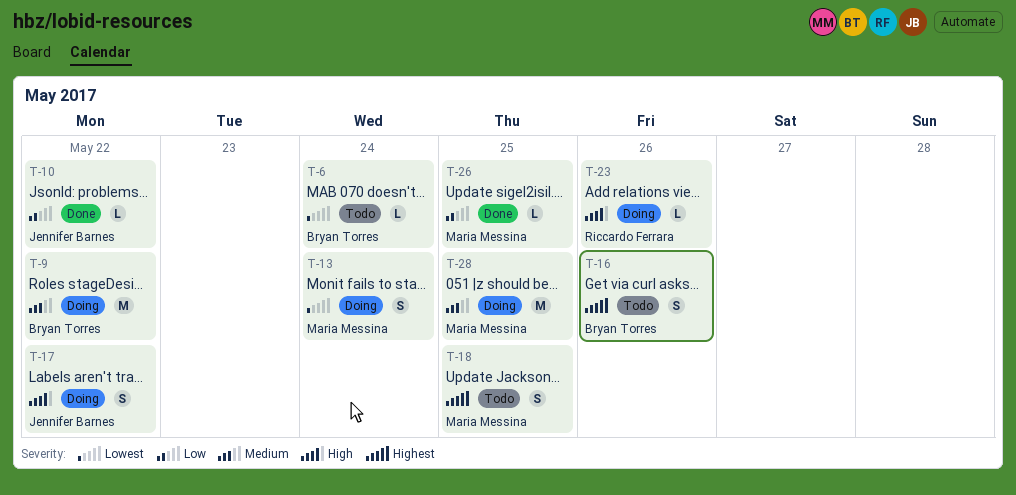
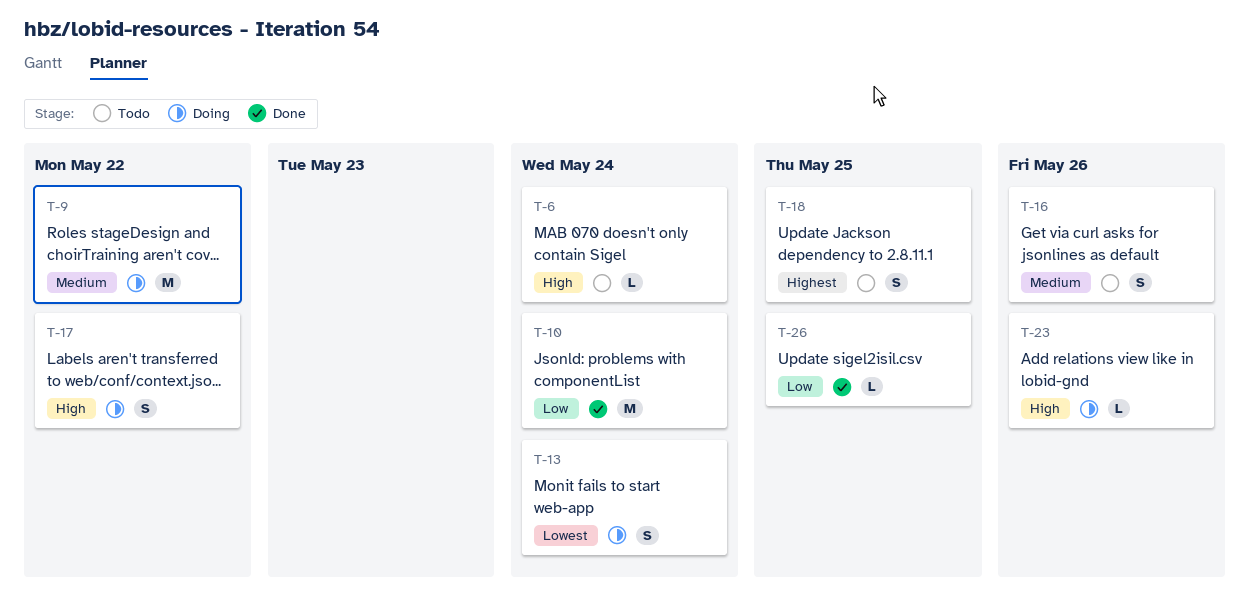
T-6, priority: Lowest -> High
T-10, estimate: L -> M
T-10, due: May 22 -> May 24
T-16, priority: Highest -> Medium
T-28: present -> none

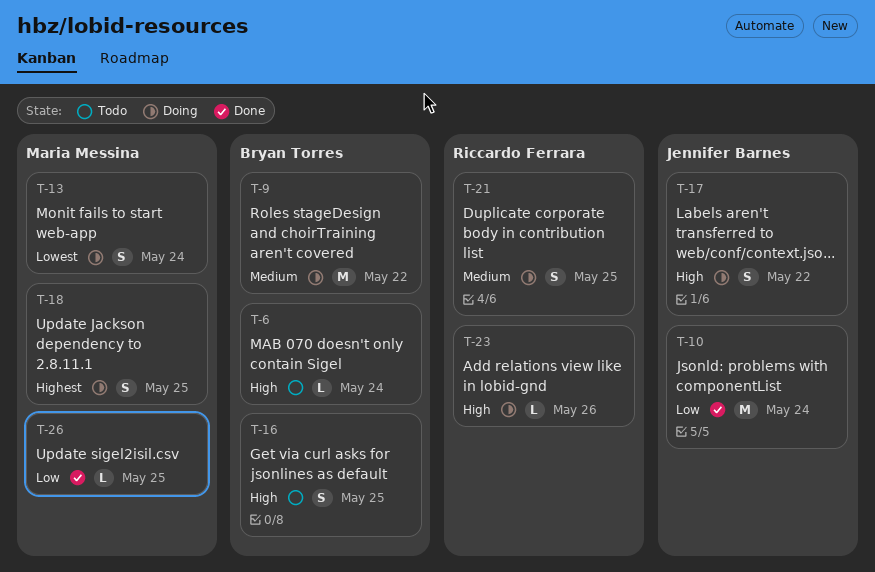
T-16, priority: Medium -> High
T-16, due: May 26 -> May 25
T-18, status: Todo -> Doing
T-21: none -> present

